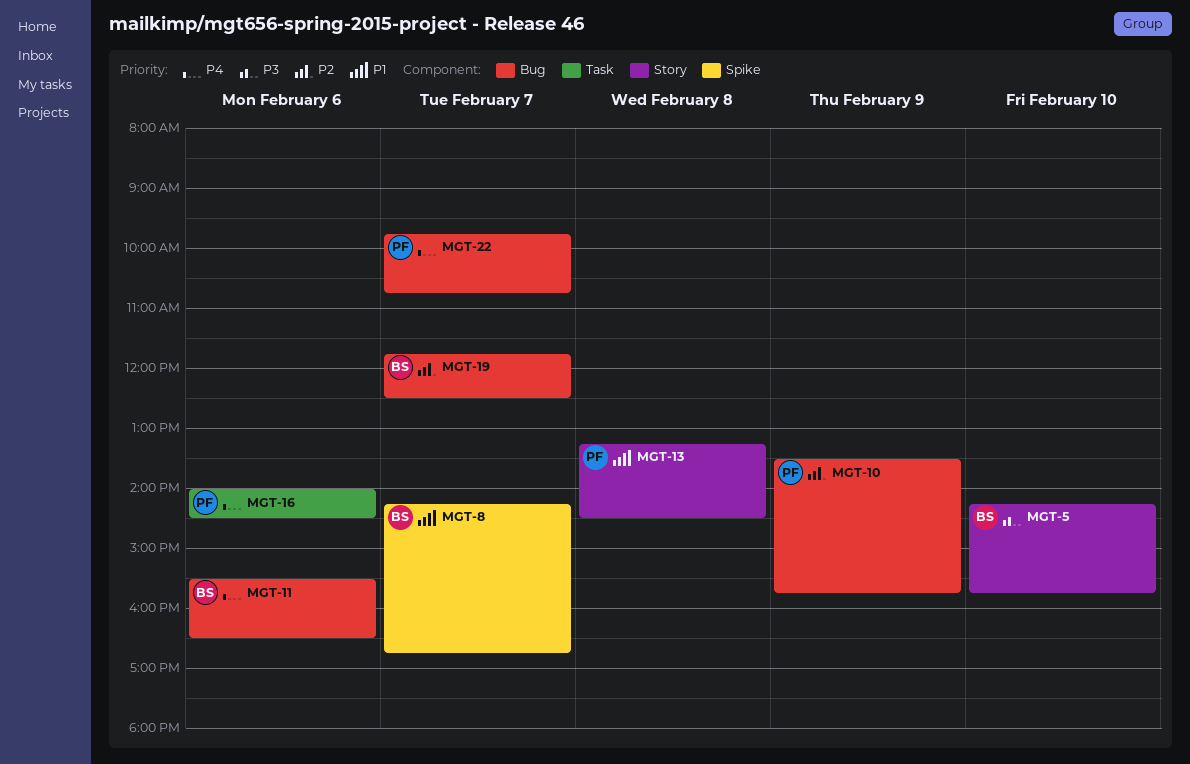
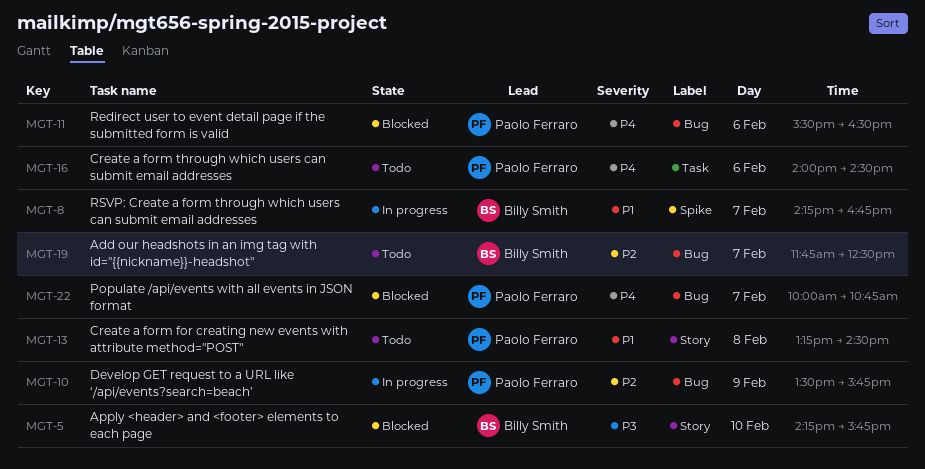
MGT-11, owner: Billy Smith -> Paolo Ferraro
MGT-22, begins: 09:45 -> 10:00

